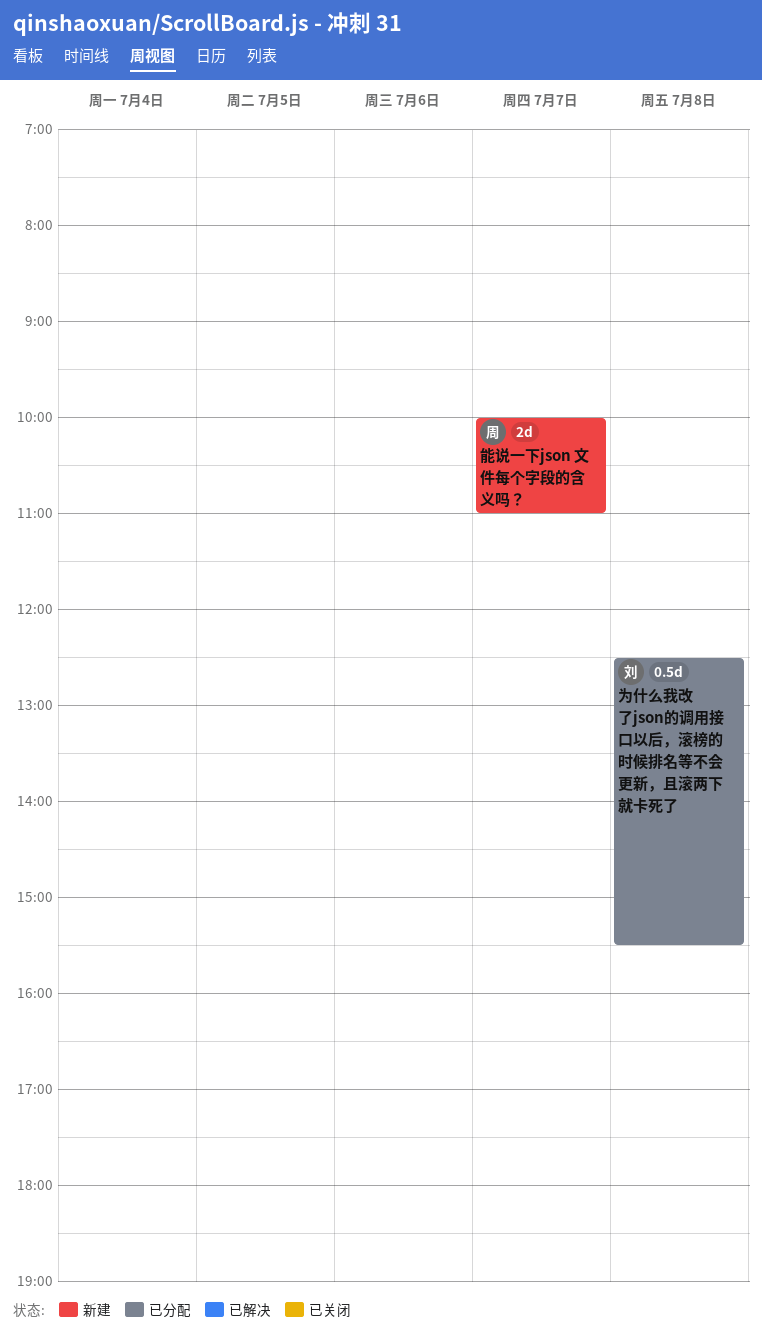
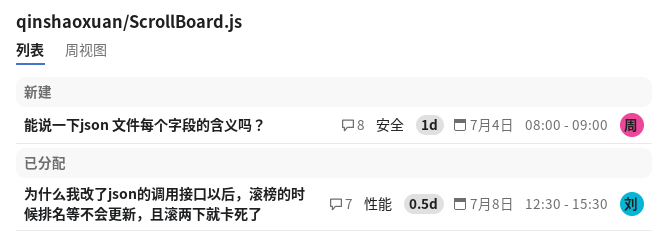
能说一下json 文件每个字段的含义吗？, estimate: 2d -> 1d
能说一下json 文件每个字段的含义吗？, day: Jul 7 -> Jul 4
能说一下json 文件每个字段的含义吗？, begins: 10:00 -> 08:00
能说一下json 文件每个字段的含义吗？, ends: 11:00 -> 09:00

